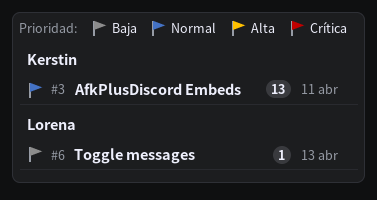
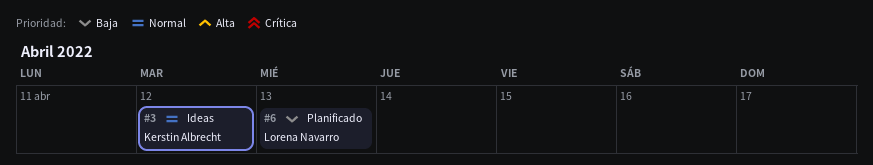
#3, due: Apr 11 -> Apr 12

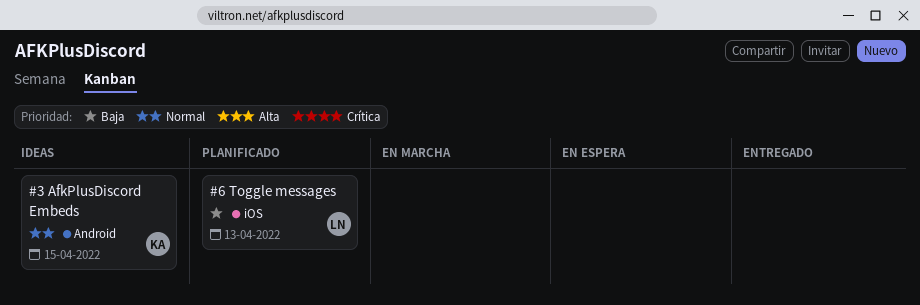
#3, due: Apr 12 -> Apr 15

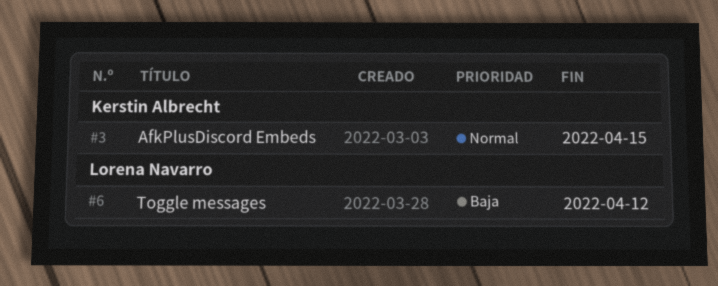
#6, due: Apr 13 -> Apr 12

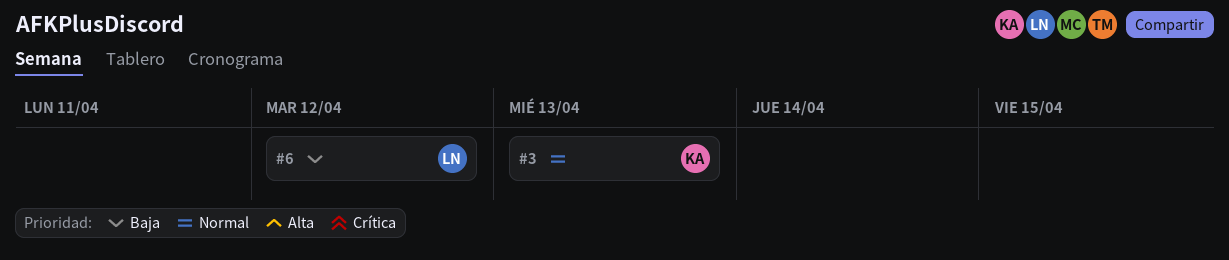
#3, due: Apr 15 -> Apr 13

